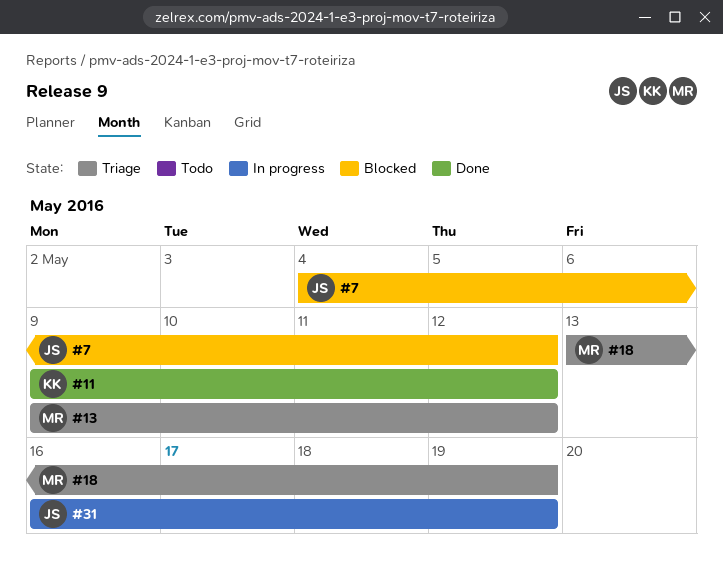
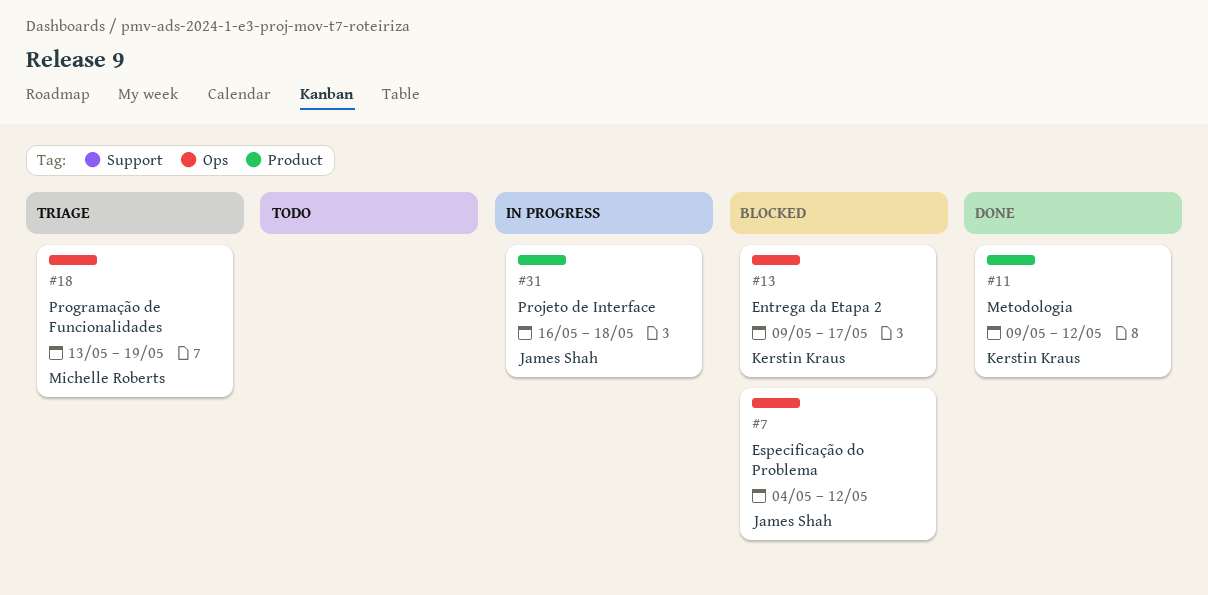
#13, status: Triage -> Blocked
#13, owner: Michelle Roberts -> Kerstin Kraus
#13, due: May 12 -> May 17
#31, due: May 19 -> May 18

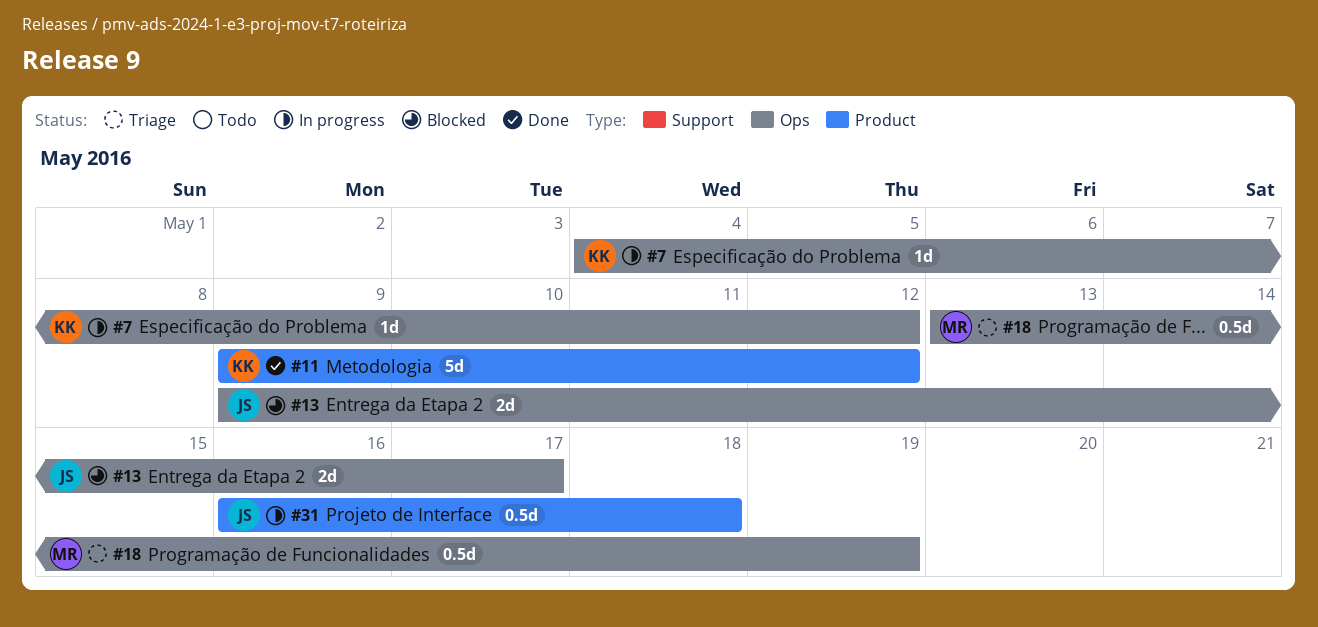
#7, status: Blocked -> In progress
#7, owner: James Shah -> Kerstin Kraus
#13, owner: Kerstin Kraus -> James Shah

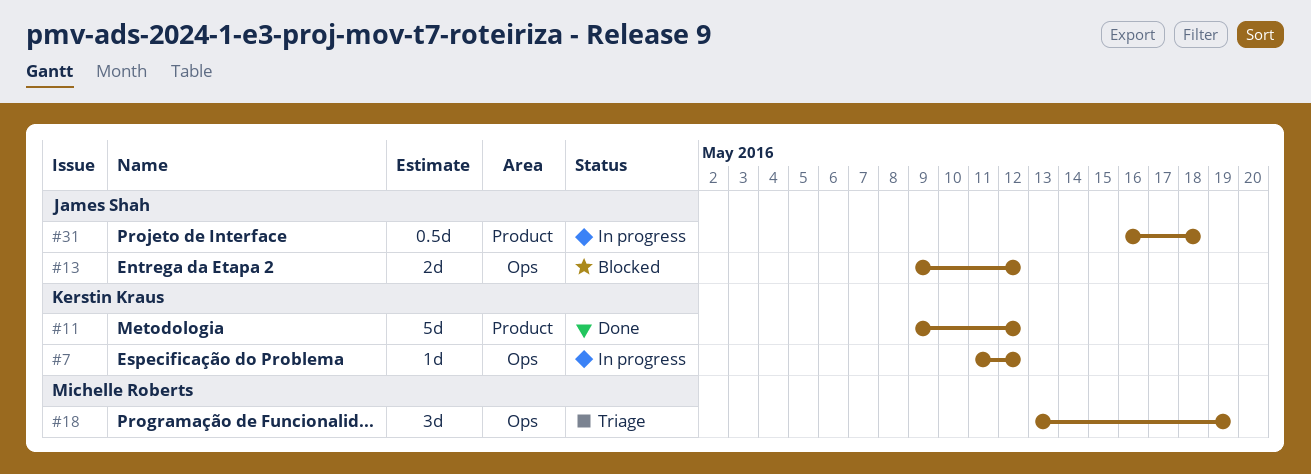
#7, start: May 4 -> May 11
#13, due: May 17 -> May 12
#18, estimate: 0.5d -> 3d

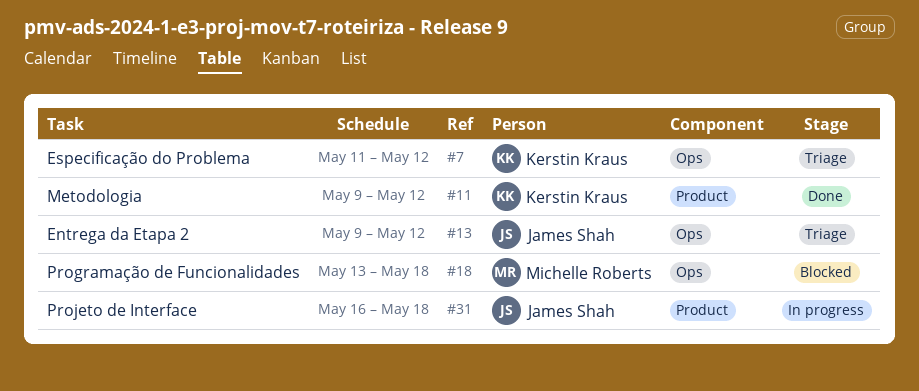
#7, status: In progress -> Triage
#13, status: Blocked -> Triage
#18, status: Triage -> Blocked
#18, due: May 19 -> May 18

